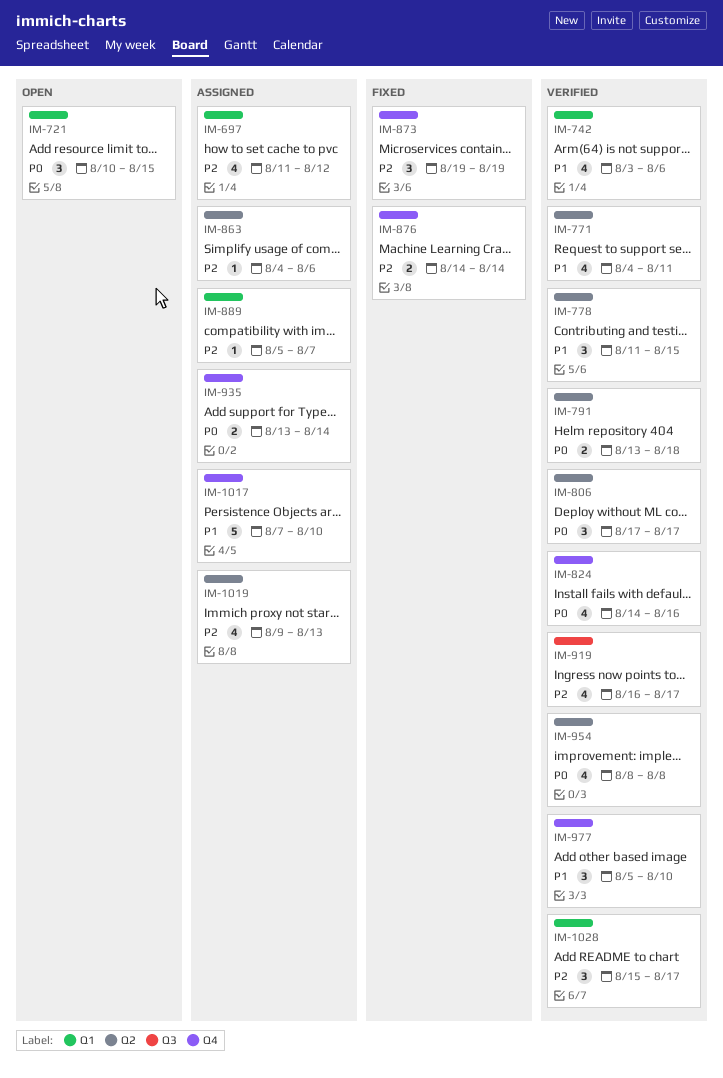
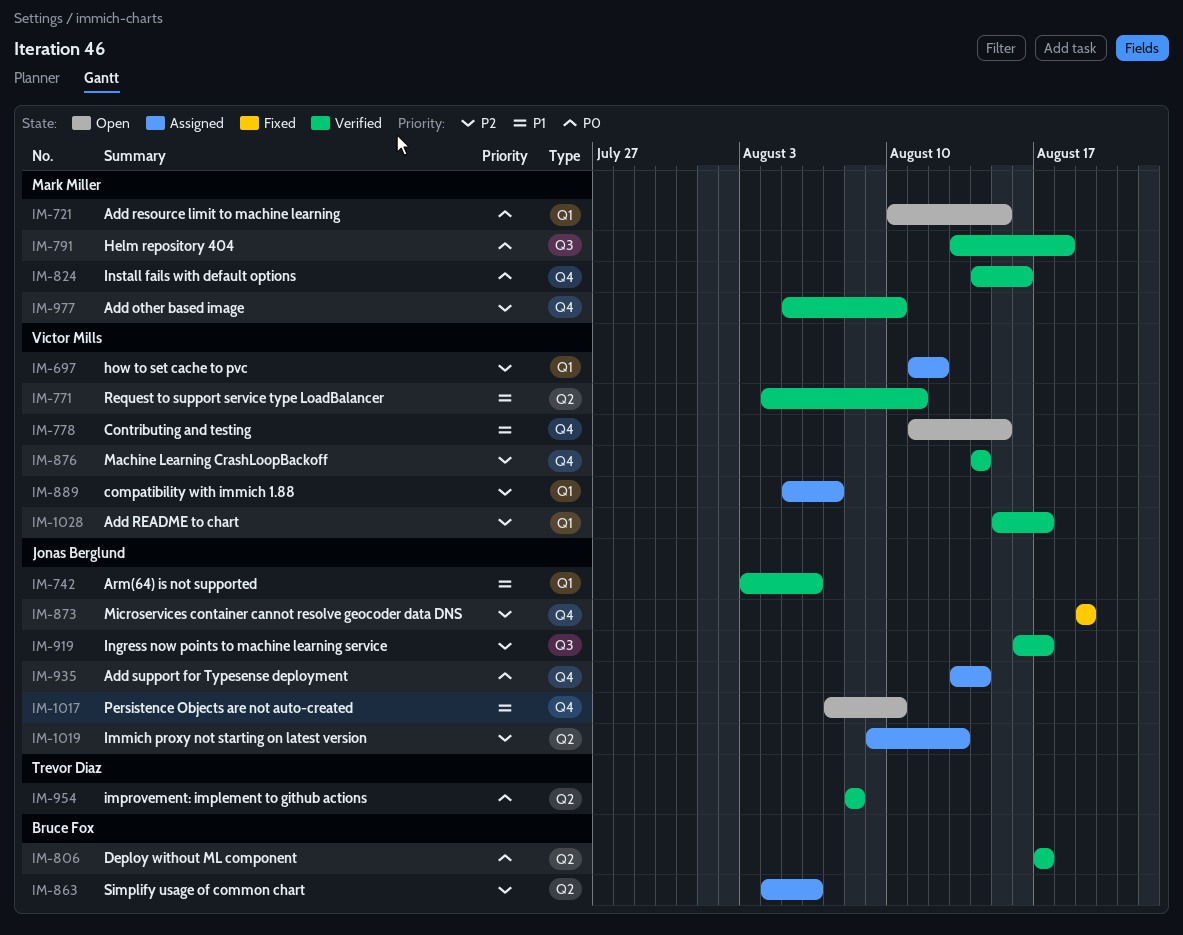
IM-778, status: Verified -> Open
IM-778, label: Q2 -> Q4
IM-791, label: Q2 -> Q3
IM-876, status: Fixed -> Verified
IM-977, priority: P1 -> P2
IM-1017, status: Assigned -> Open

